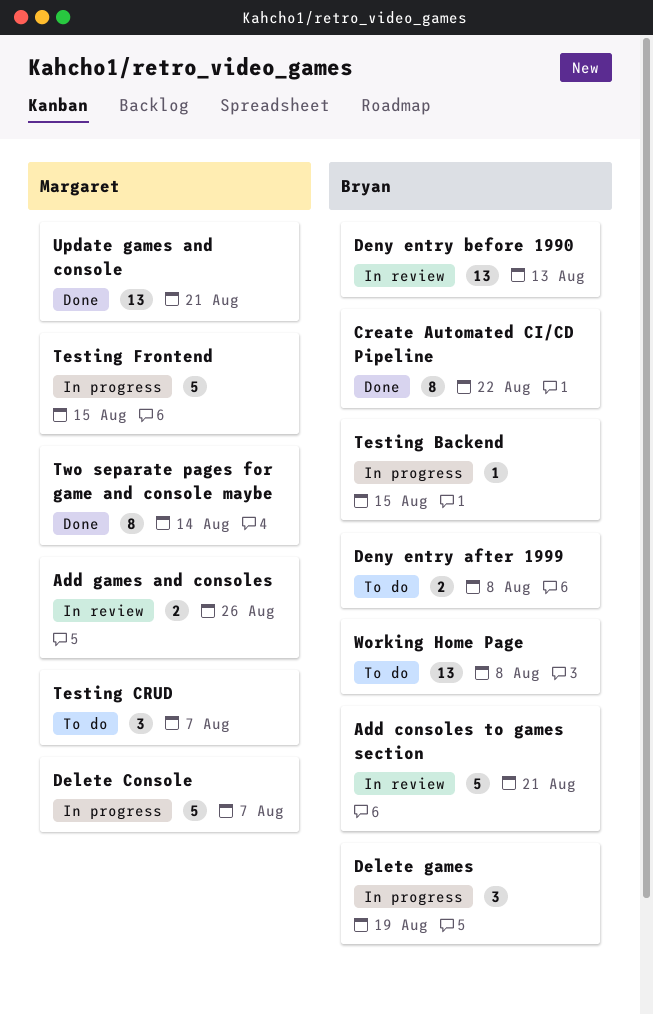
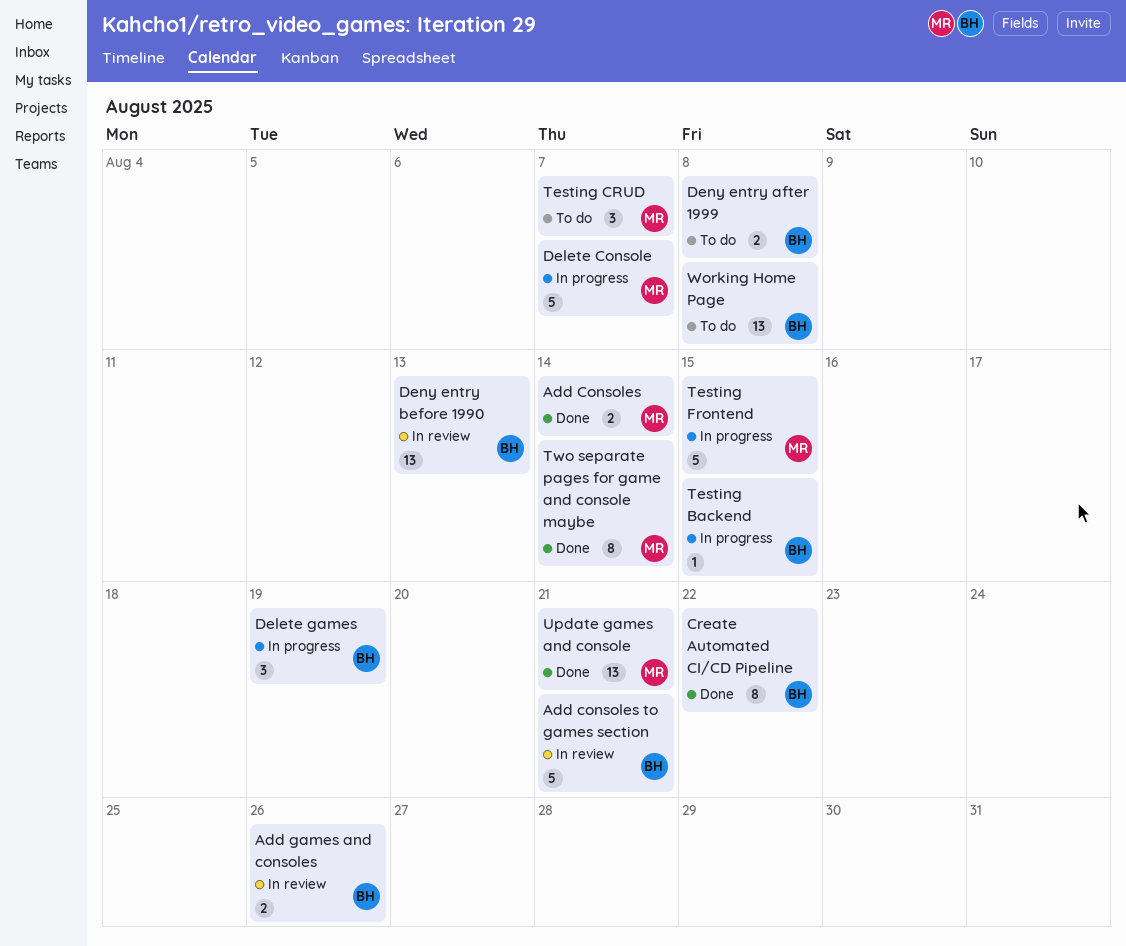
Add Consoles: none -> present
Add games and consoles, owner: Margaret -> Bryan

